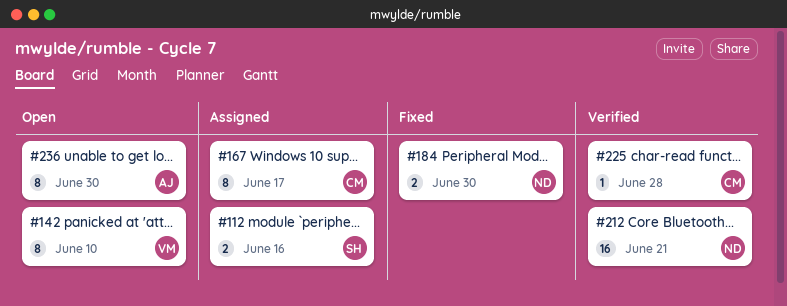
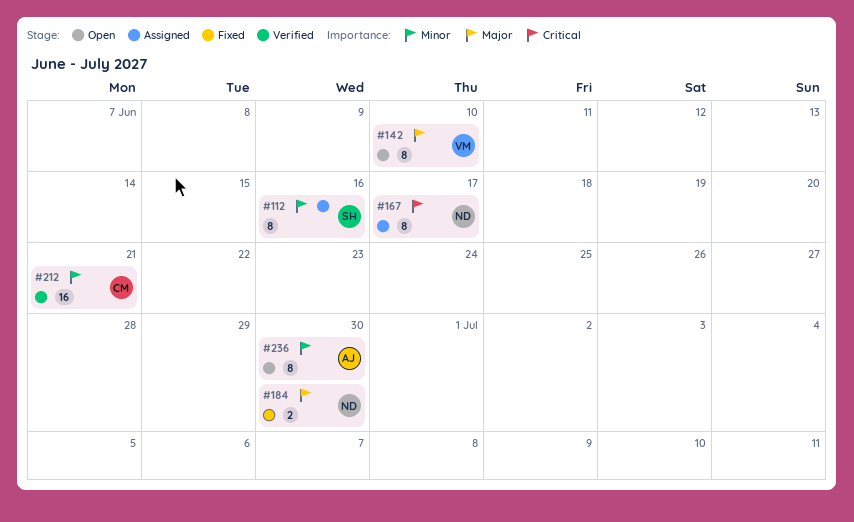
#112, estimate: 2 -> 8
#167, owner: CM -> ND
#212, owner: ND -> CM
#225: present -> none

